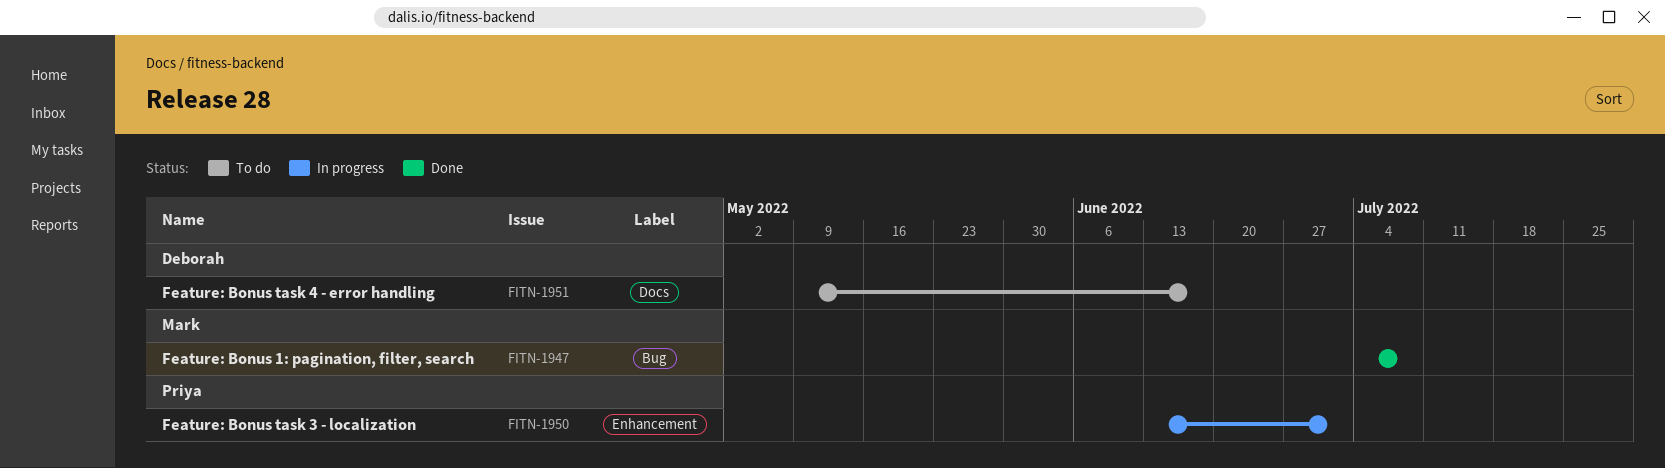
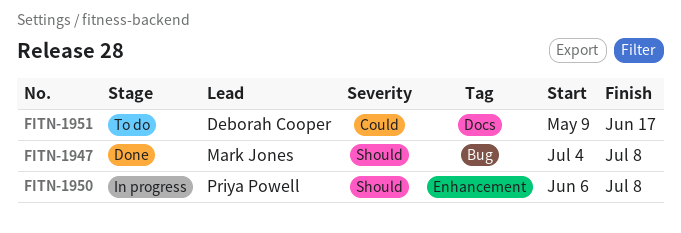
FITN-1950, start: Jun 13 -> Jun 6
FITN-1950, due: Jul 1 -> Jul 8

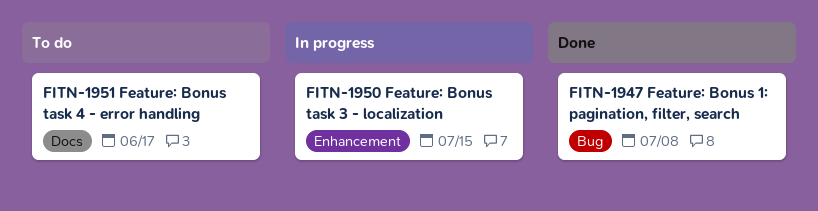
FITN-1950, due: Jul 8 -> Jul 15

